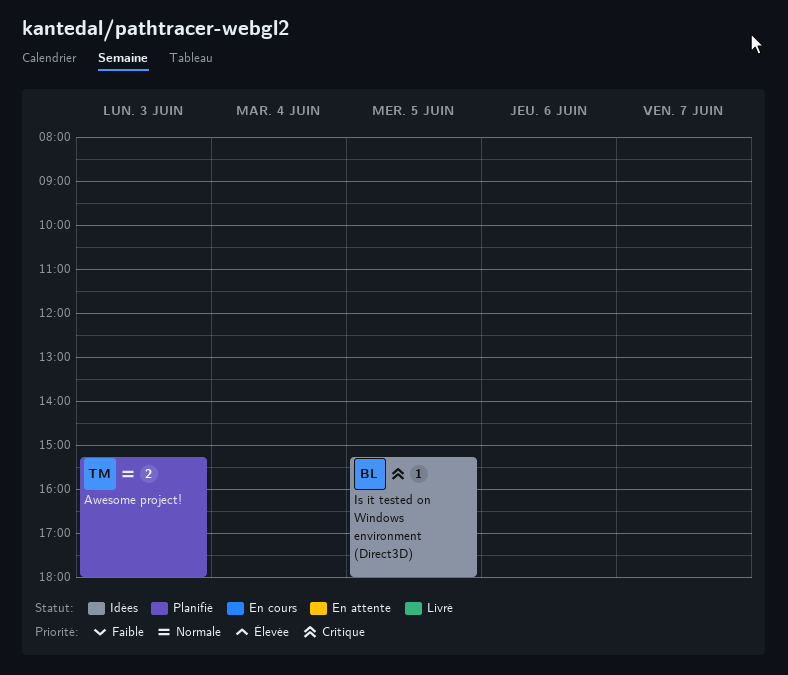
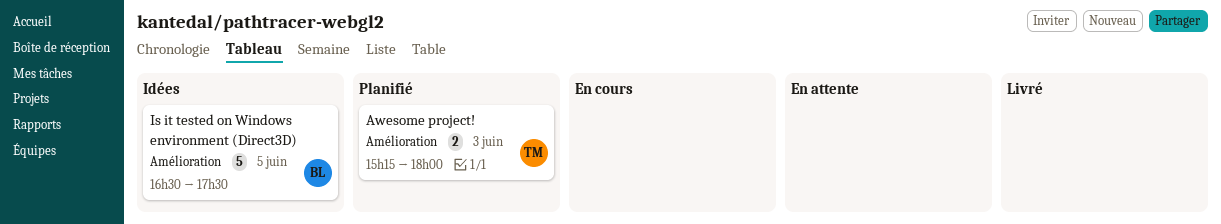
Is it tested on Windows environment (Direct3D), estimate: 1 -> 5
Is it tested on Windows environment (Direct3D), begins: 15:15 -> 16:30
Is it tested on Windows environment (Direct3D), ends: 18:00 -> 17:30

